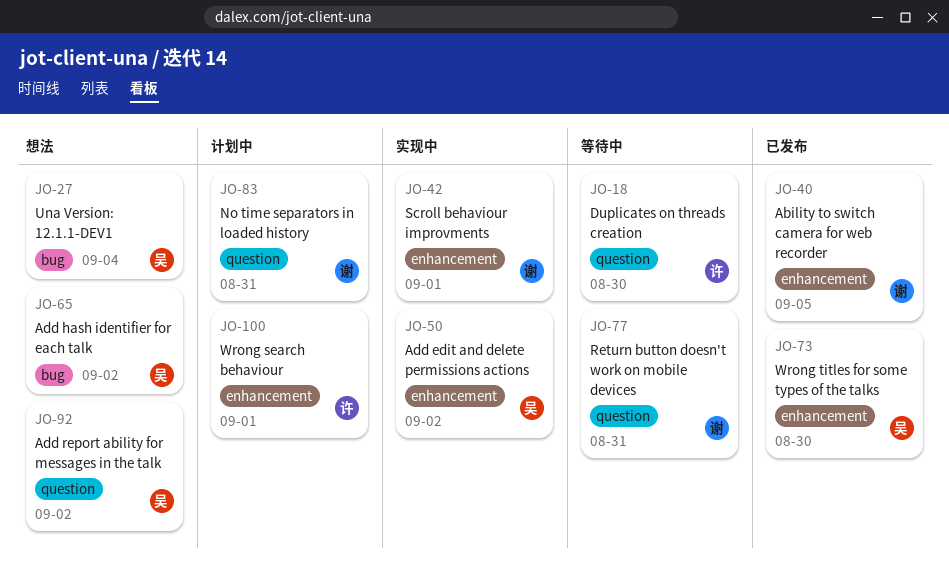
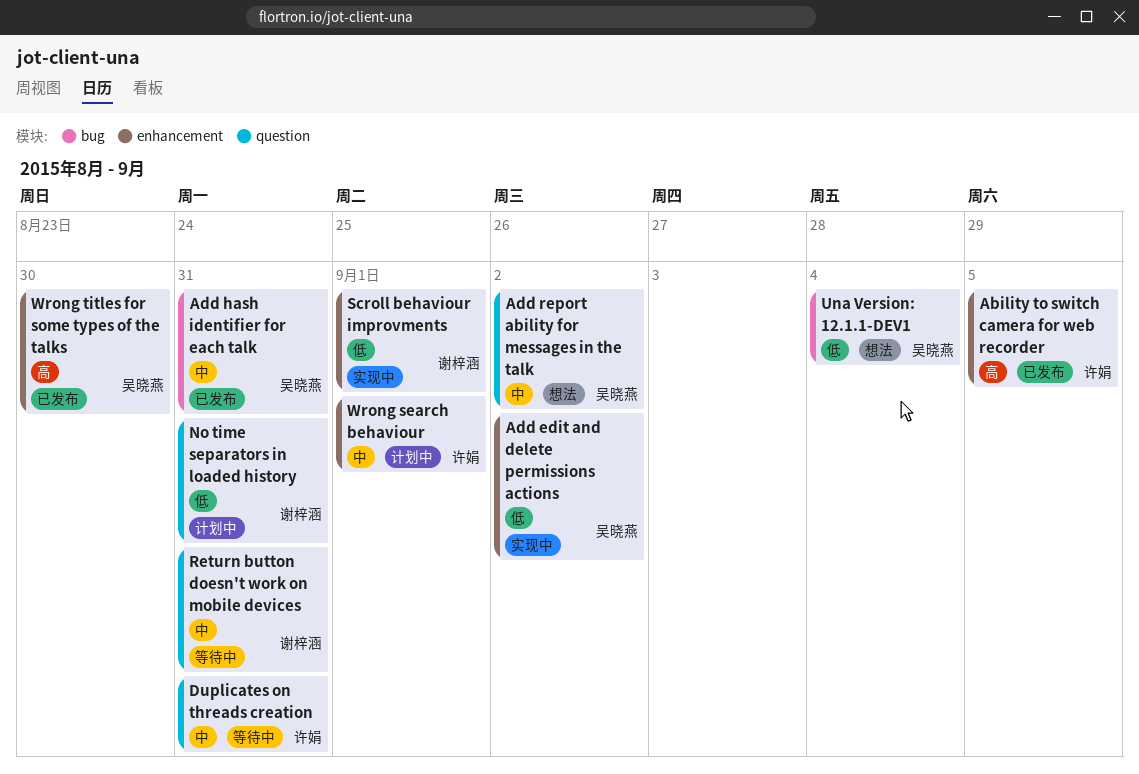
Ability to switch camera for web recorder, owner: 谢梓涵 -> 许娟
Add hash identifier for each talk, status: 想法 -> 已发布
Add hash identifier for each talk, due: Sep 2 -> Aug 31
Duplicates on threads creation, due: Aug 30 -> Aug 31

